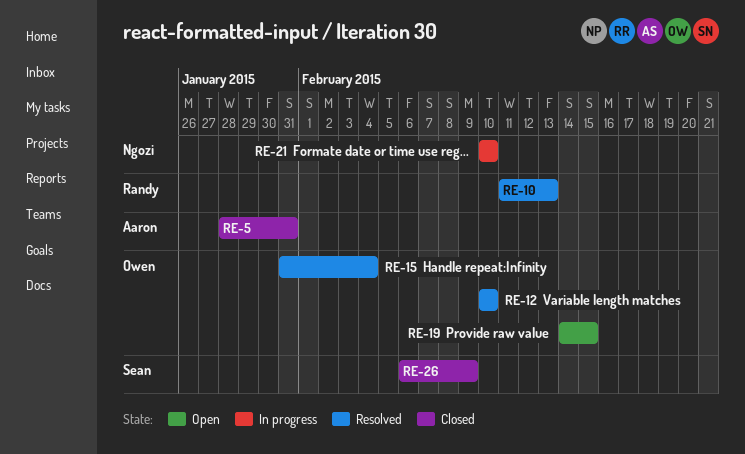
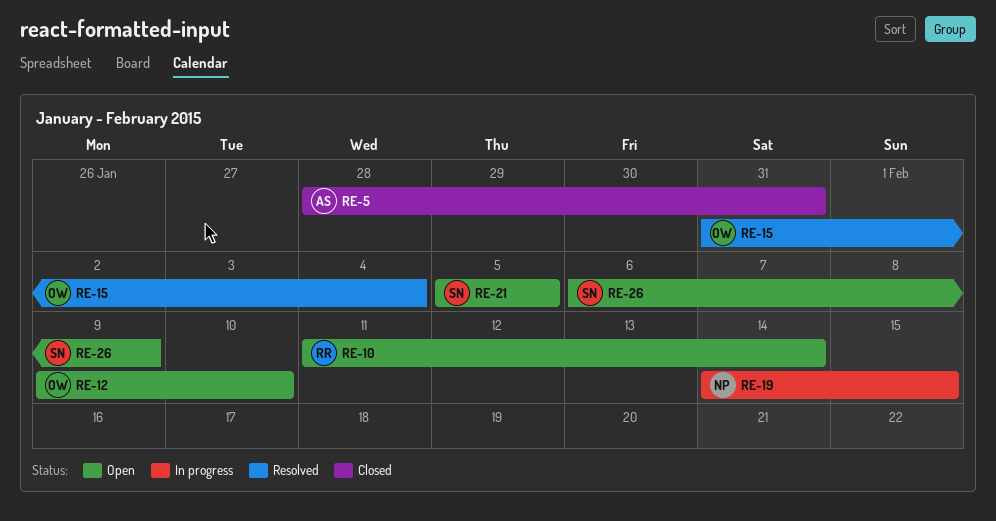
RE-10, status: Resolved -> Open
RE-10, due: Feb 13 -> Feb 14
RE-12, status: Resolved -> Open
RE-12, start: Feb 10 -> Feb 9
RE-19, status: Open -> In progress
RE-19, owner: Owen -> Ngozi
RE-21, status: In progress -> Open
RE-21, owner: Ngozi -> Sean
RE-21, start: Feb 10 -> Feb 5
RE-21, due: Feb 10 -> Feb 5
RE-26, status: Closed -> Open

